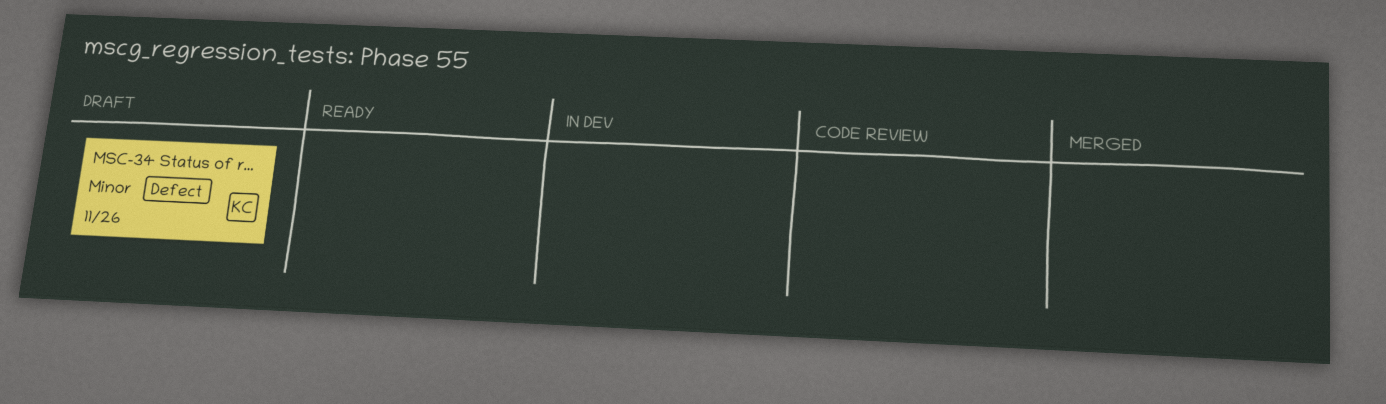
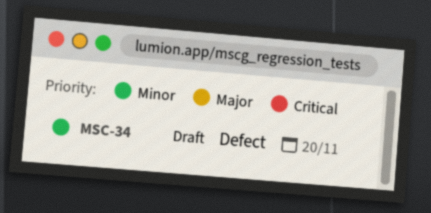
MSC-34, due: Nov 26 -> Nov 20

